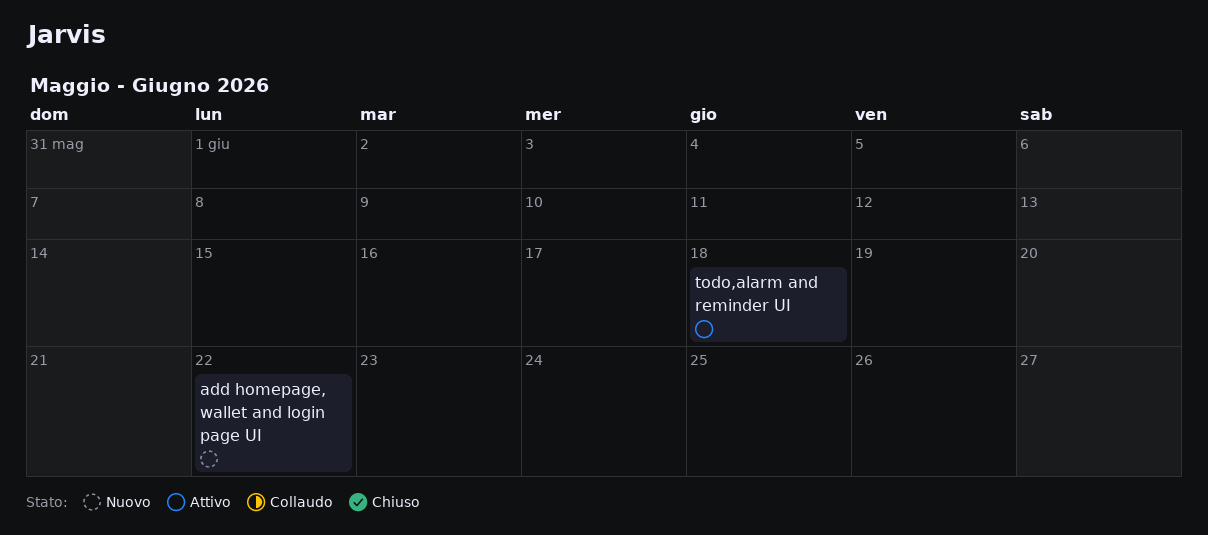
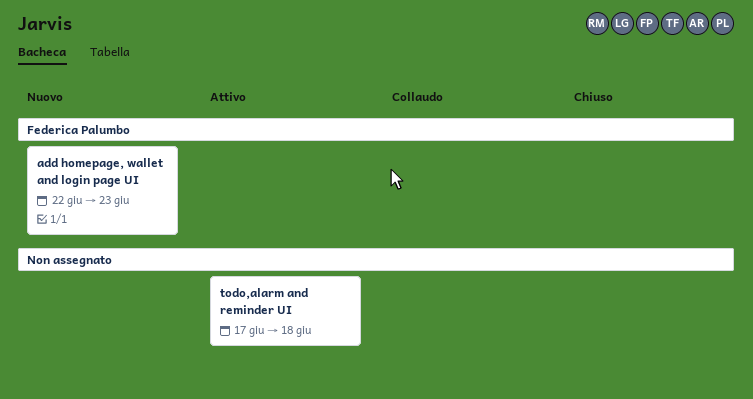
add homepage, wallet and login page UI, due: Jun 22 -> Jun 23

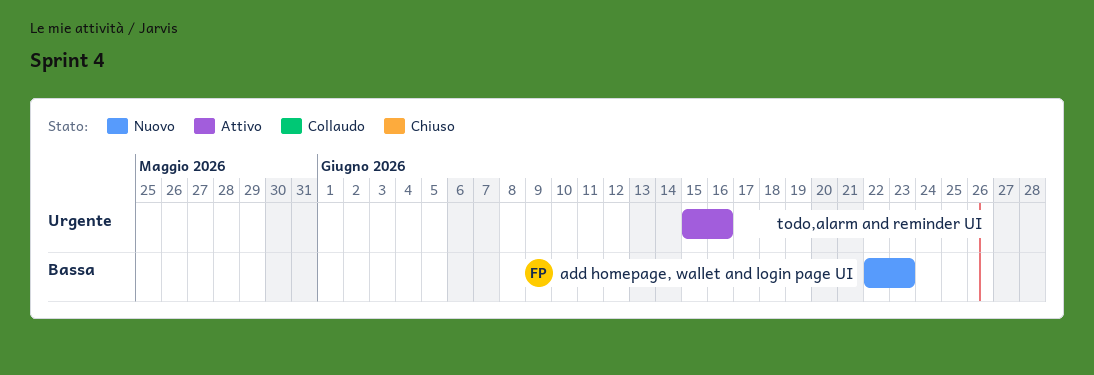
todo,alarm and reminder UI, start: Jun 17 -> Jun 15
todo,alarm and reminder UI, due: Jun 18 -> Jun 16

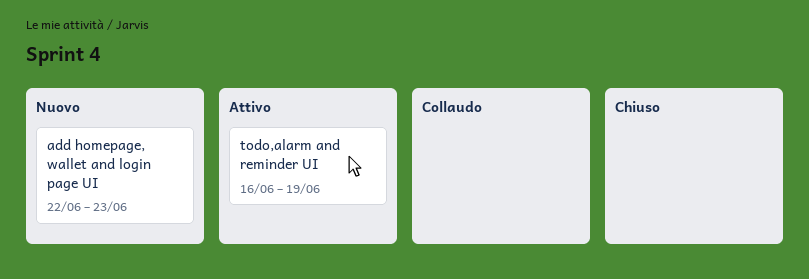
todo,alarm and reminder UI, start: Jun 15 -> Jun 16
todo,alarm and reminder UI, due: Jun 16 -> Jun 19

